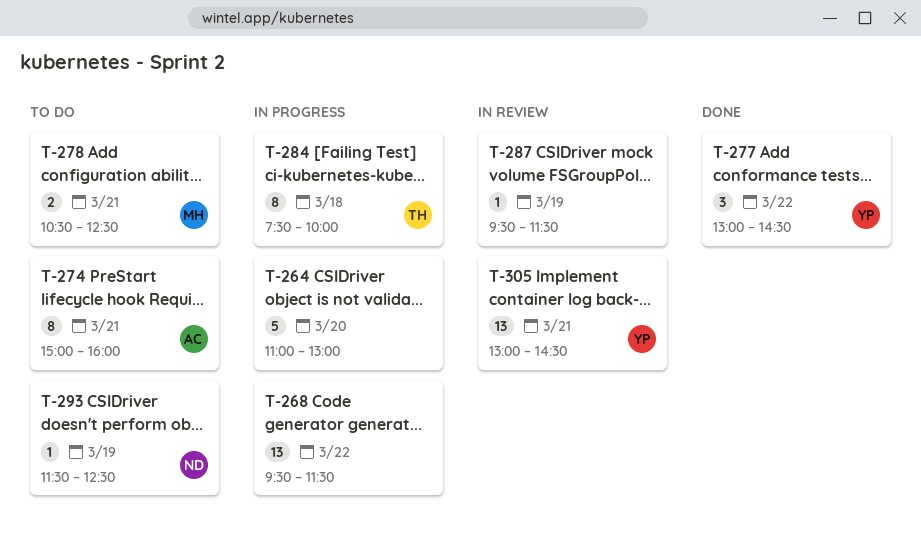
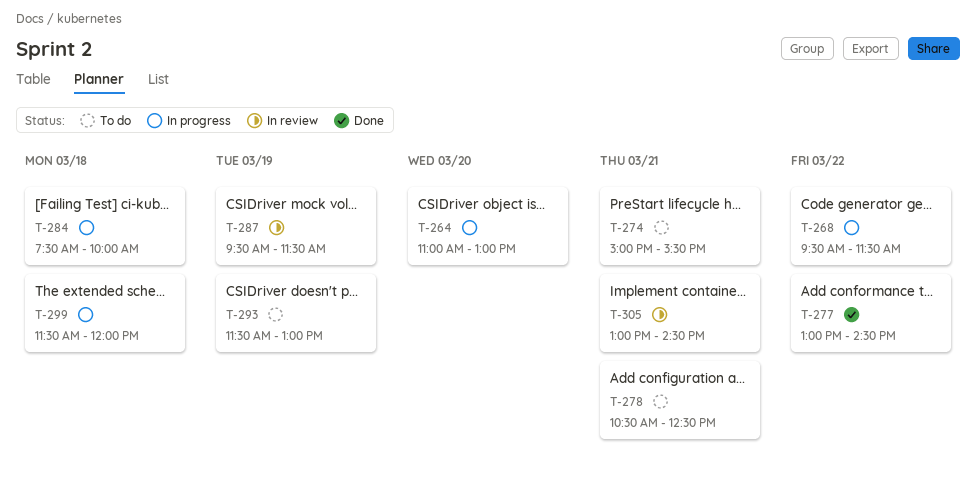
T-274, ends: 16:00 -> 15:30
T-293, ends: 12:30 -> 13:00
T-299: none -> present

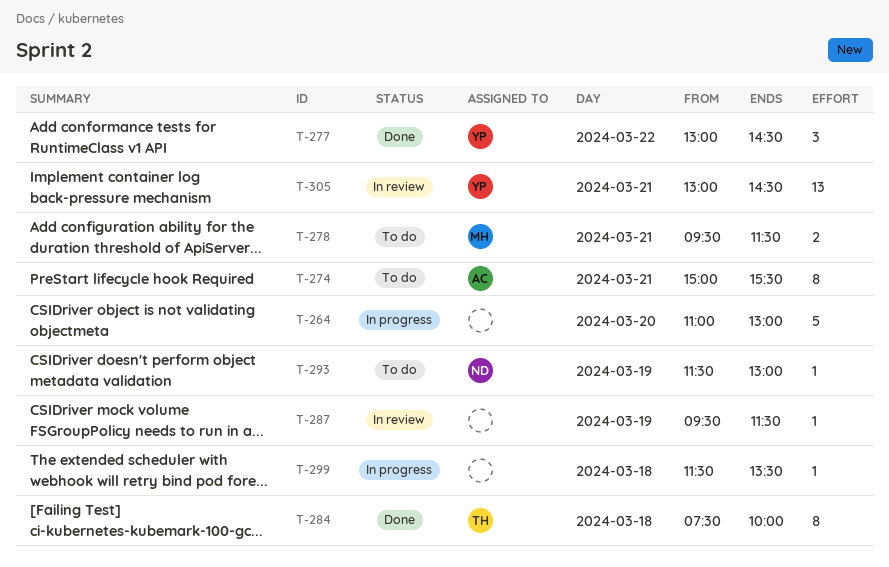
T-268: present -> none
T-278, begins: 10:30 -> 09:30
T-278, ends: 12:30 -> 11:30
T-284, status: In progress -> Done
T-299, ends: 12:00 -> 13:30

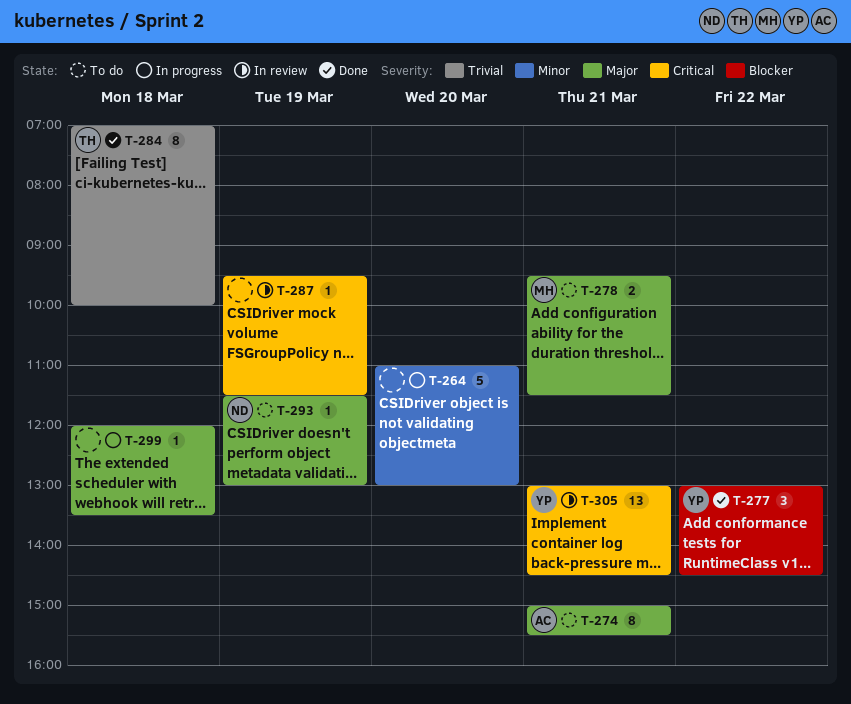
T-284, begins: 07:30 -> 07:00
T-299, begins: 11:30 -> 12:00

